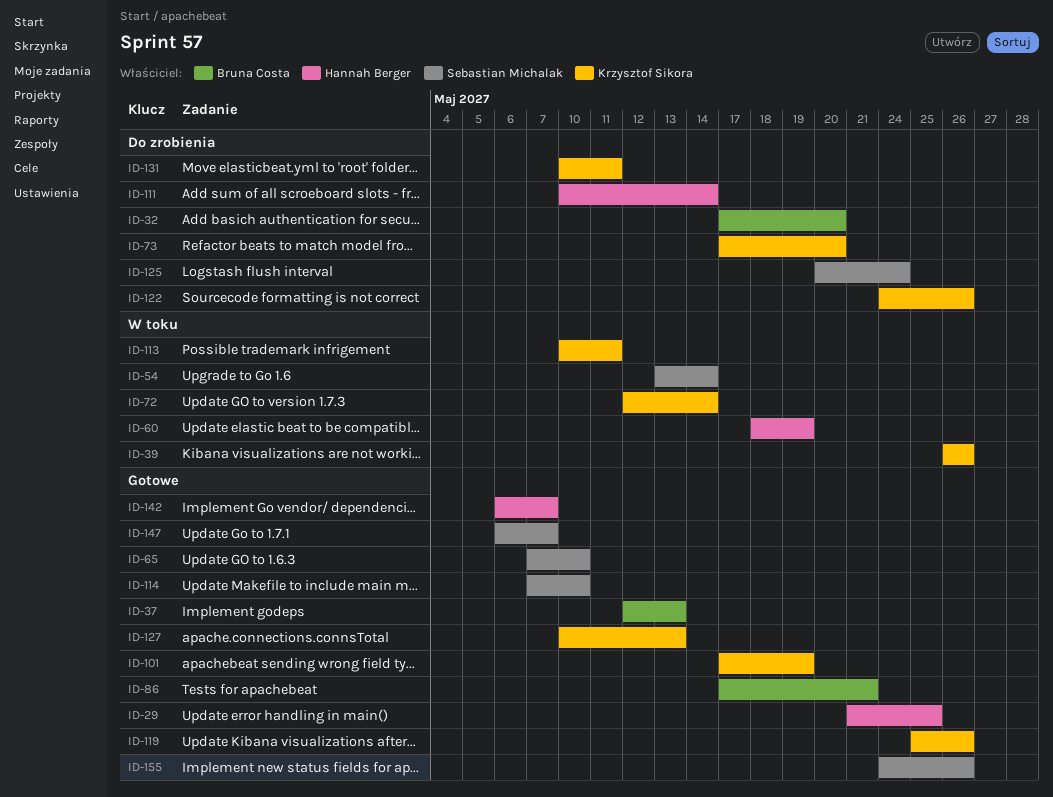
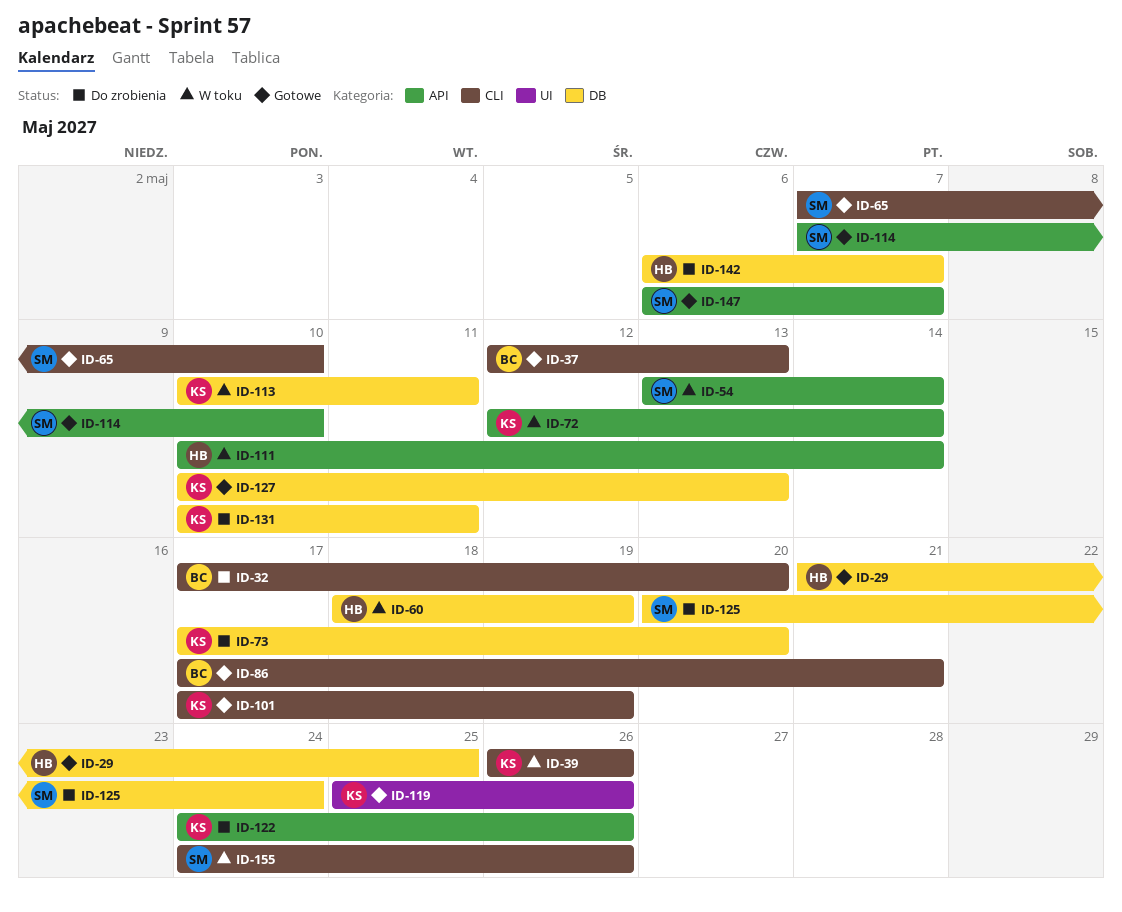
ID-111, status: Do zrobienia -> W toku
ID-142, status: Gotowe -> Do zrobienia
ID-155, status: Gotowe -> W toku

